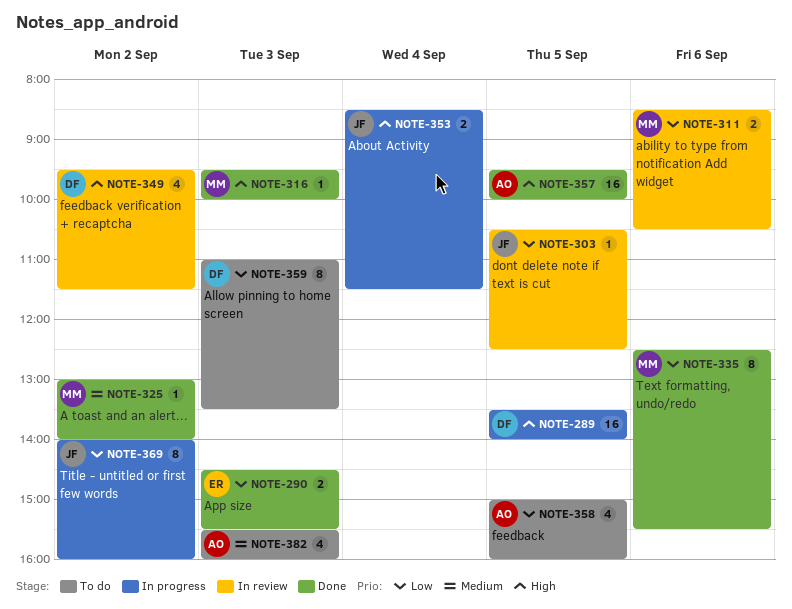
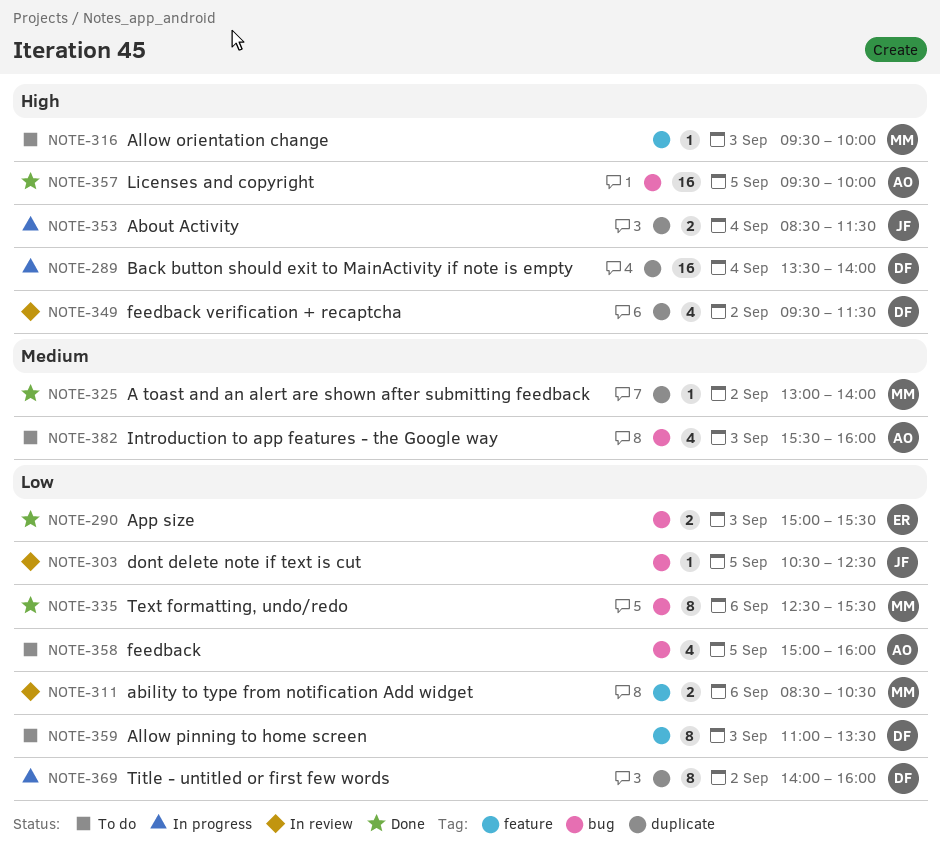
NOTE-289, day: Sep 5 -> Sep 4
NOTE-290, begins: 14:30 -> 15:00
NOTE-316, status: Done -> To do
NOTE-369, owner: JF -> DF

